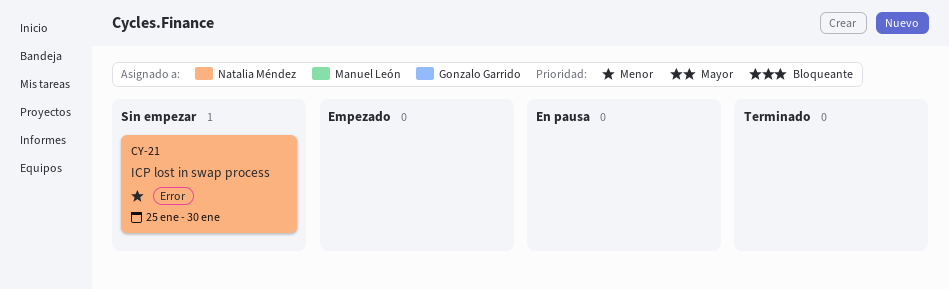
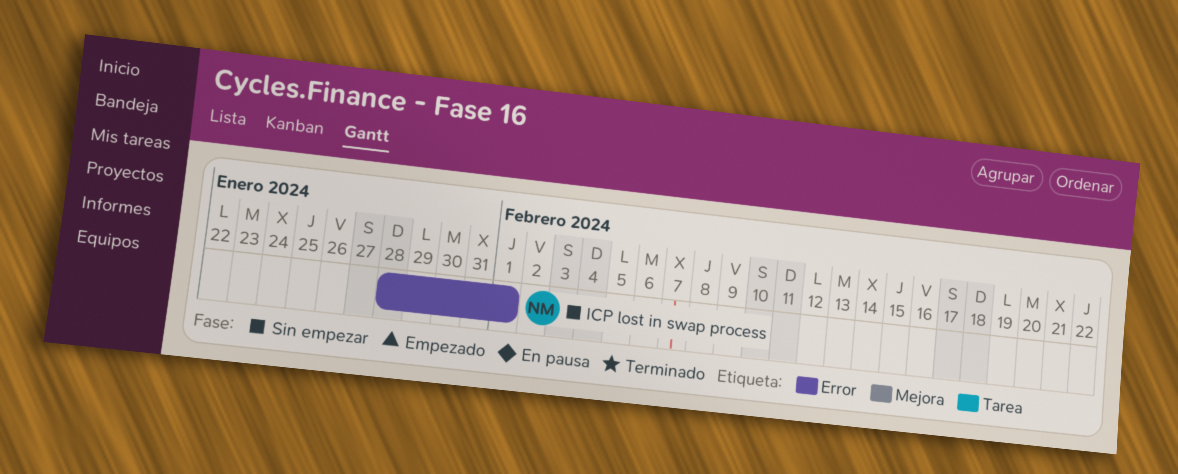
ICP lost in swap process, start: Jan 25 -> Jan 28
ICP lost in swap process, due: Jan 30 -> Feb 1

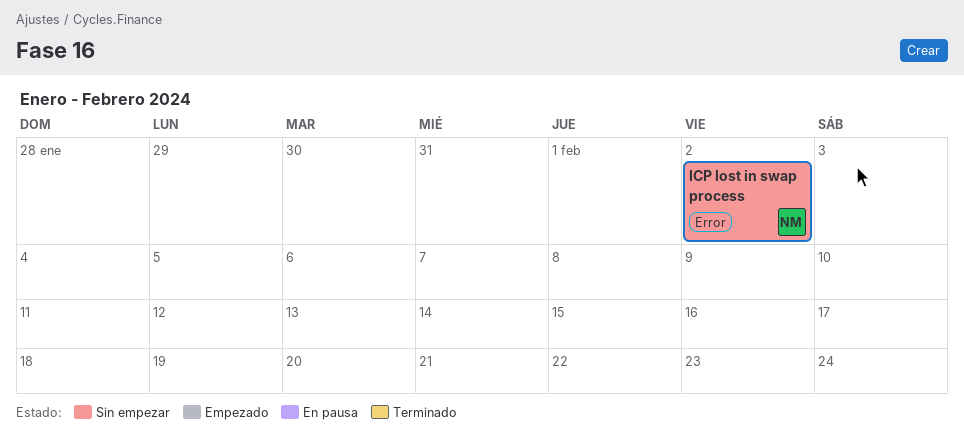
ICP lost in swap process, due: Feb 1 -> Feb 2

